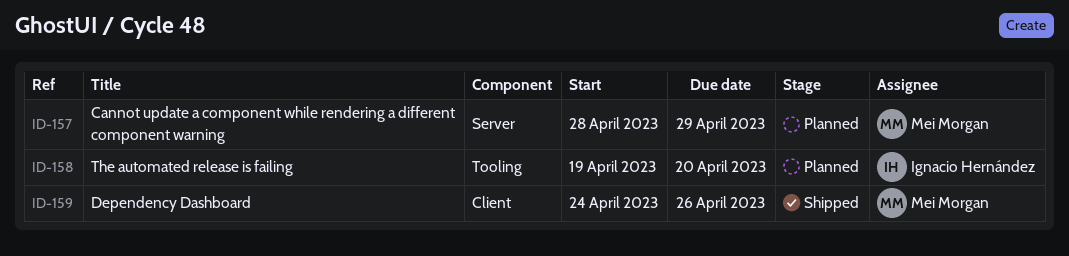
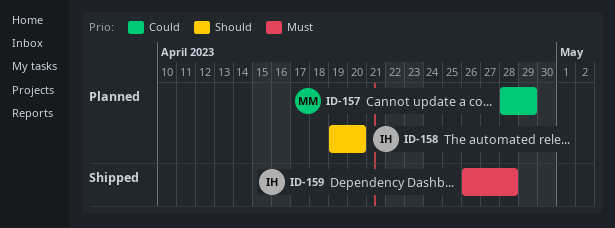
ID-159, owner: Mei Morgan -> Ignacio Hernández
ID-159, start: Apr 24 -> Apr 26
ID-159, due: Apr 26 -> Apr 28

